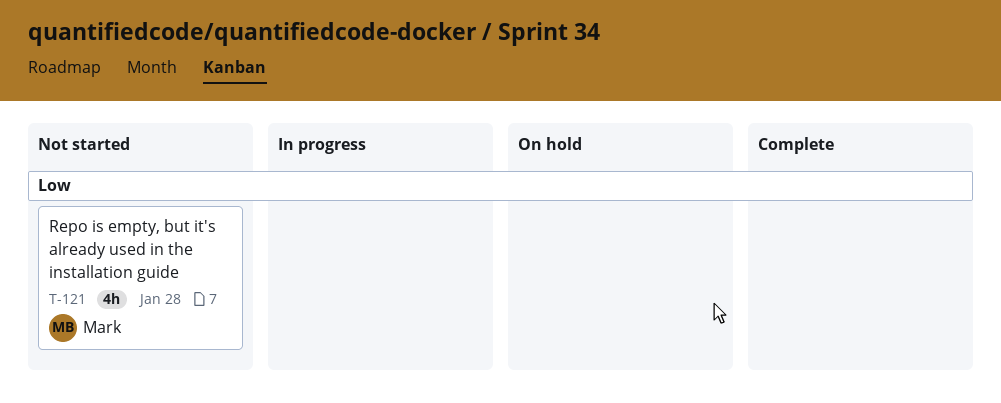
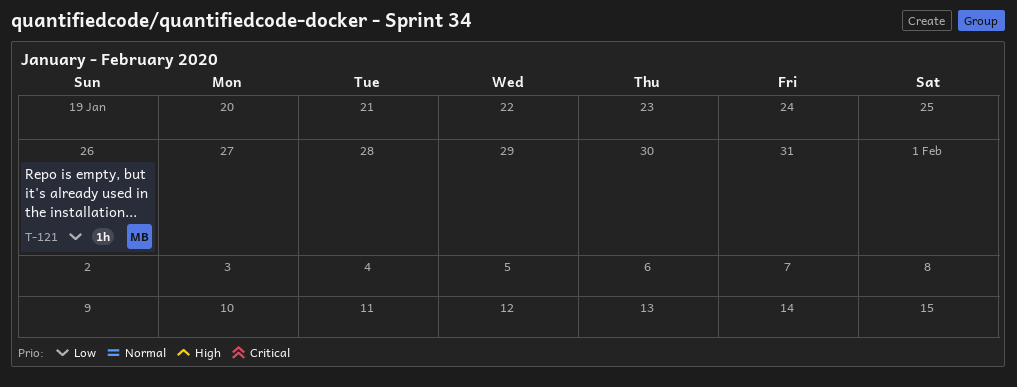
T-121, estimate: 4h -> 1h
T-121, due: Jan 28 -> Jan 26

